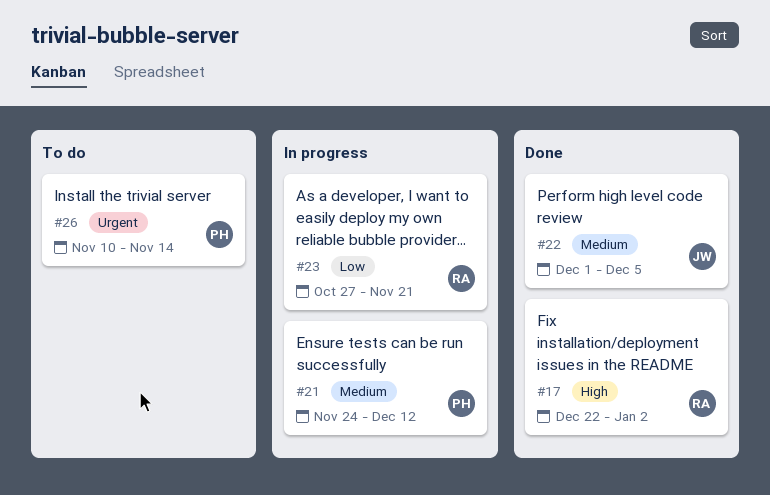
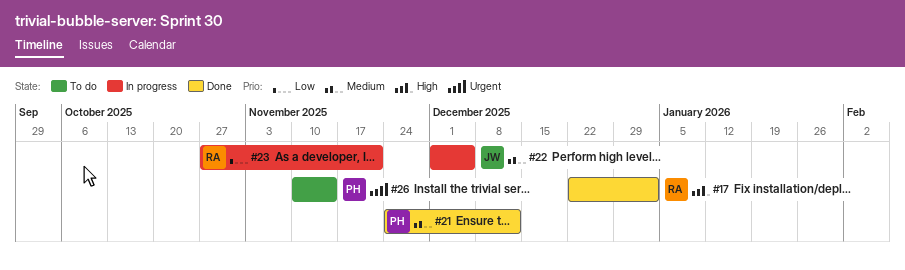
#21, status: In progress -> Done
#22, status: Done -> In progress

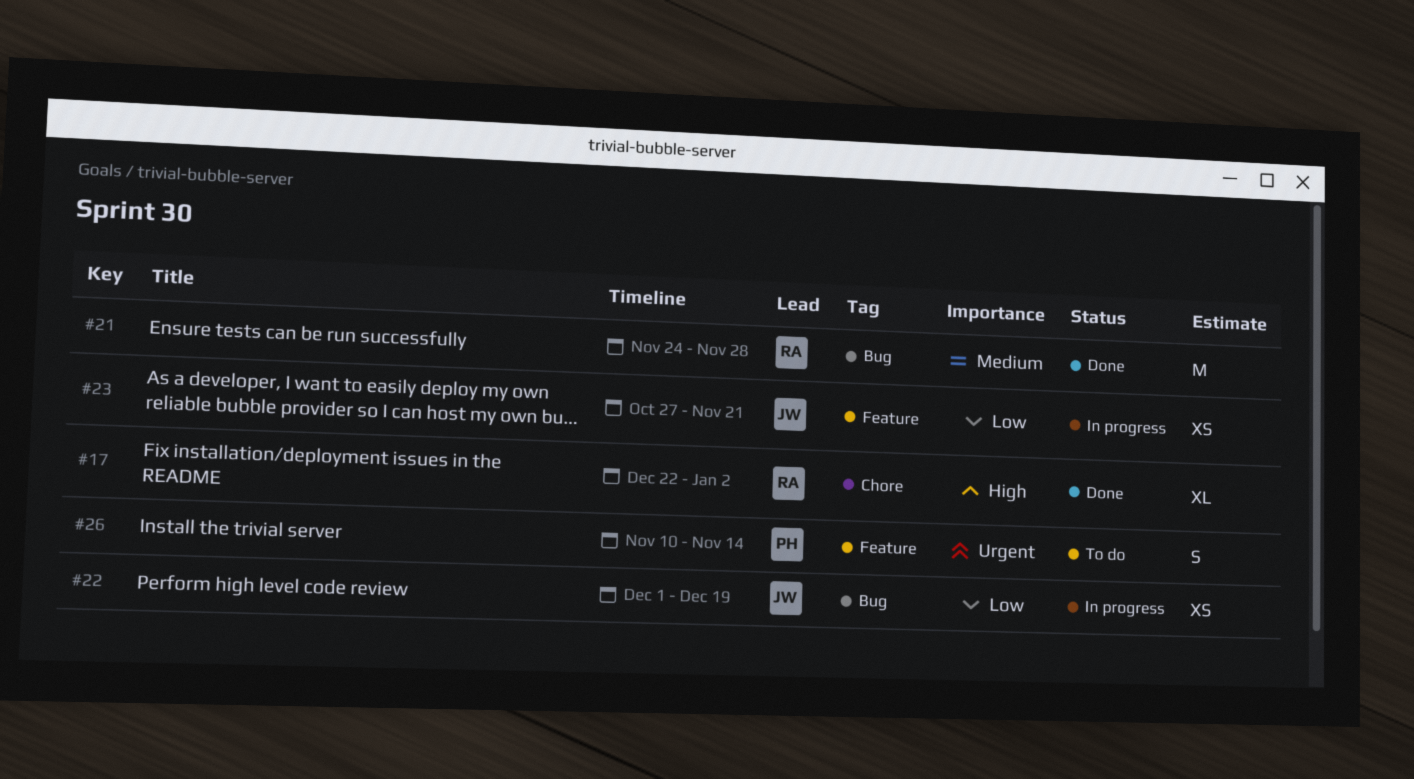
#21, owner: PH -> RA
#21, due: Dec 12 -> Nov 28
#22, priority: Medium -> Low
#22, due: Dec 5 -> Dec 19
#23, owner: RA -> JW

